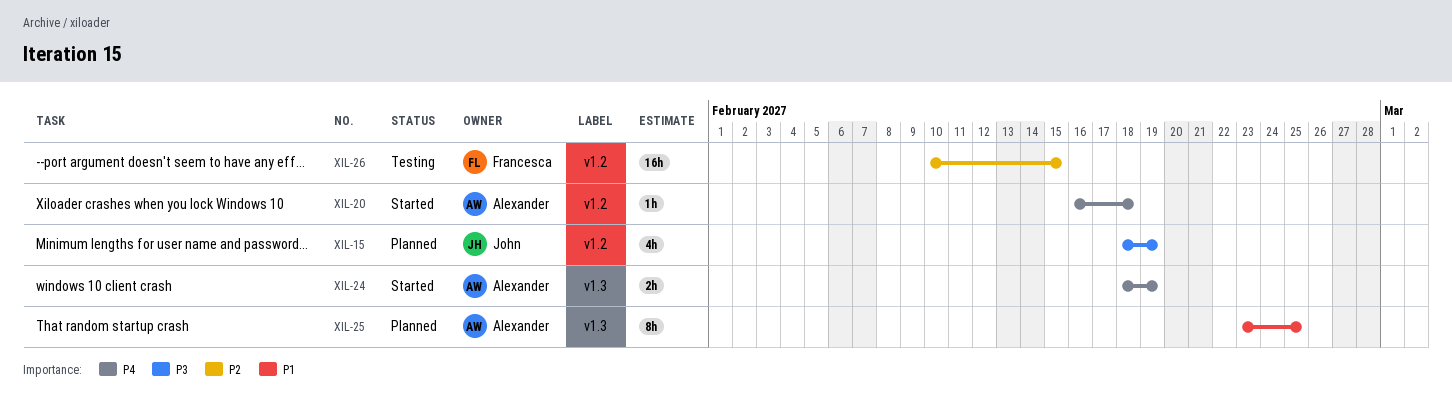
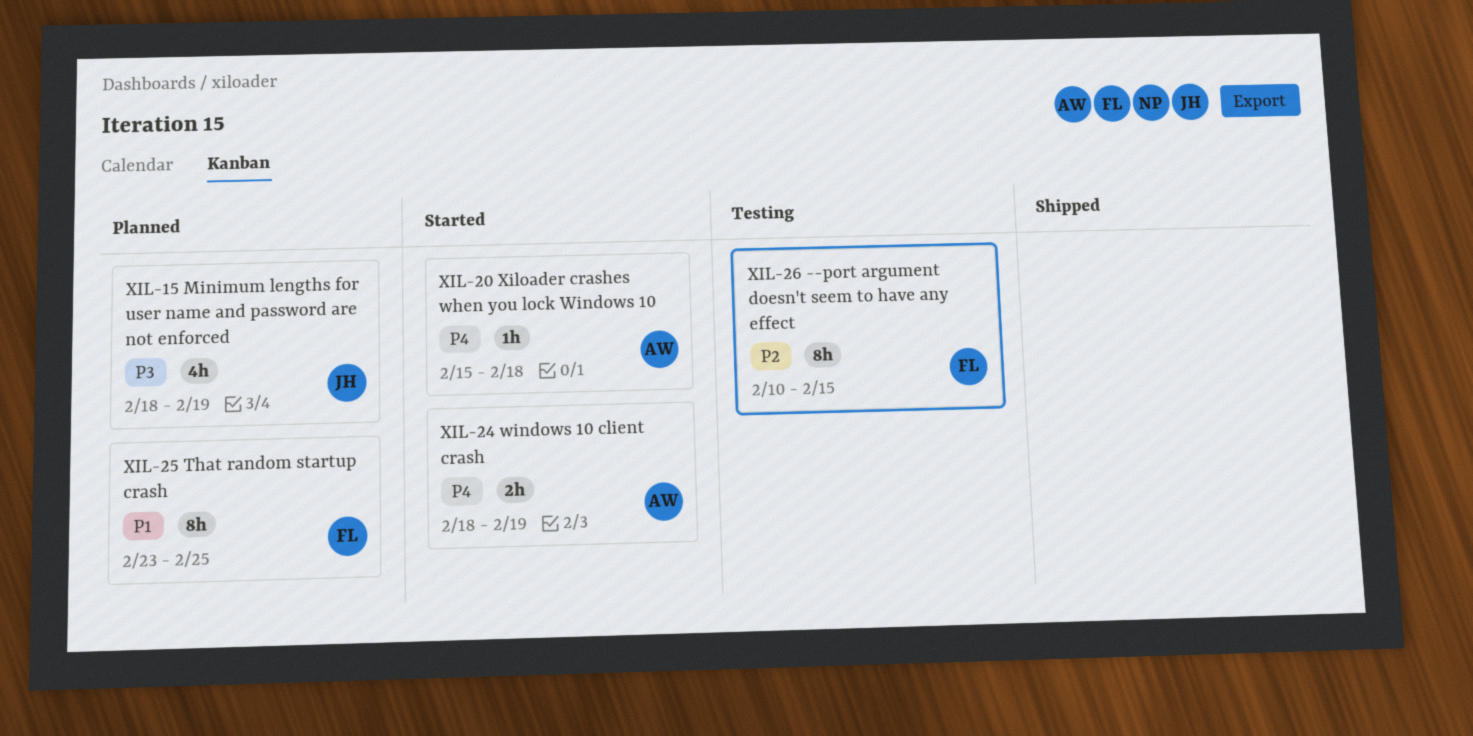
XIL-20, start: Feb 16 -> Feb 15
XIL-25, owner: Alexander -> Francesca
XIL-26, estimate: 16h -> 8h

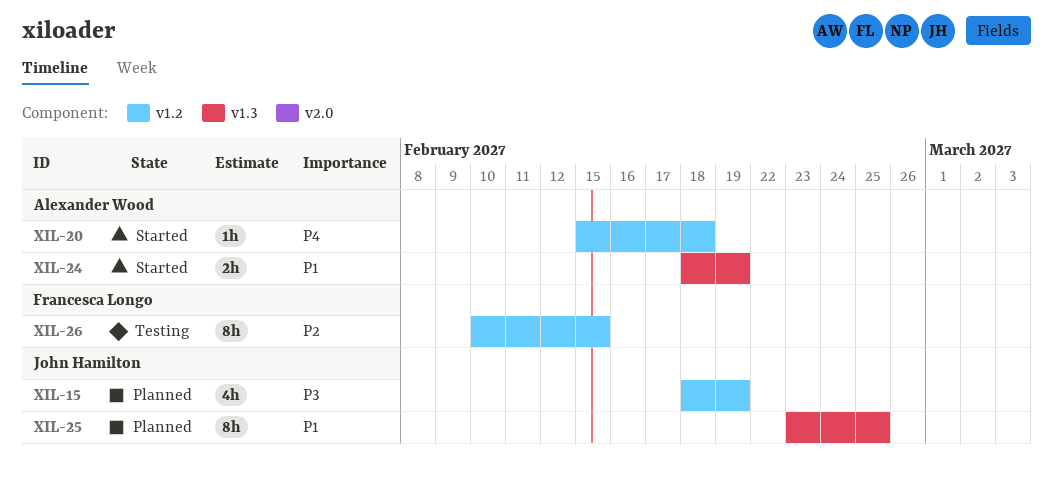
XIL-24, priority: P4 -> P1
XIL-25, owner: Francesca Longo -> John Hamilton

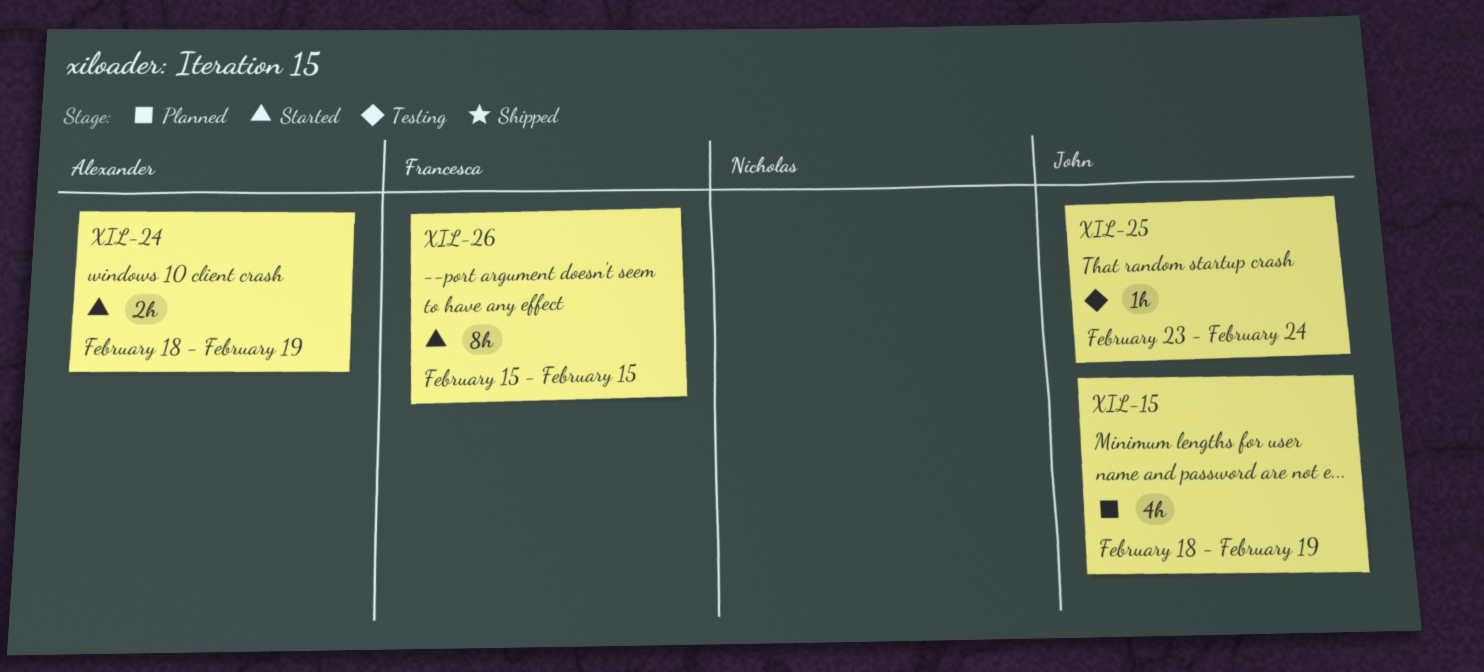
XIL-20: present -> none
XIL-25, status: Planned -> Testing
XIL-25, estimate: 8h -> 1h
XIL-25, due: Feb 25 -> Feb 24
XIL-26, status: Testing -> Started
XIL-26, start: Feb 10 -> Feb 15

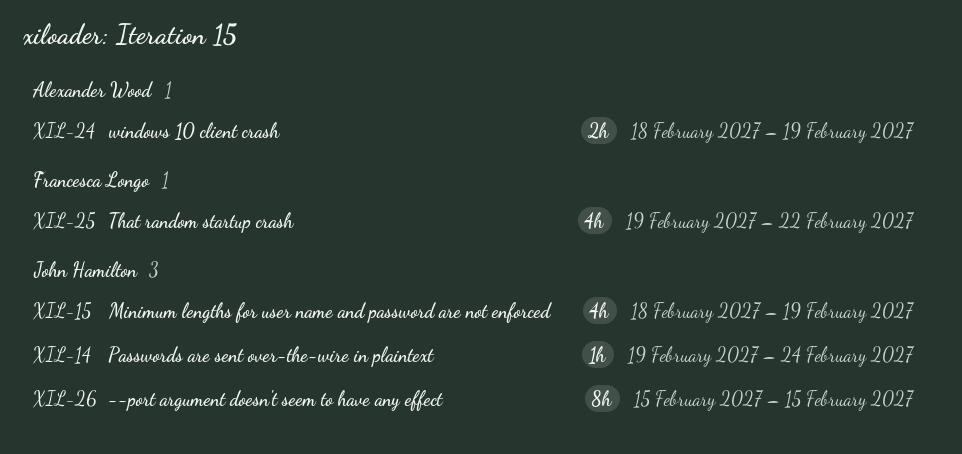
XIL-14: none -> present
XIL-25, owner: John Hamilton -> Francesca Longo
XIL-25, estimate: 1h -> 4h
XIL-25, start: Feb 23 -> Feb 19
XIL-25, due: Feb 24 -> Feb 22
XIL-26, owner: Francesca Longo -> John Hamilton

